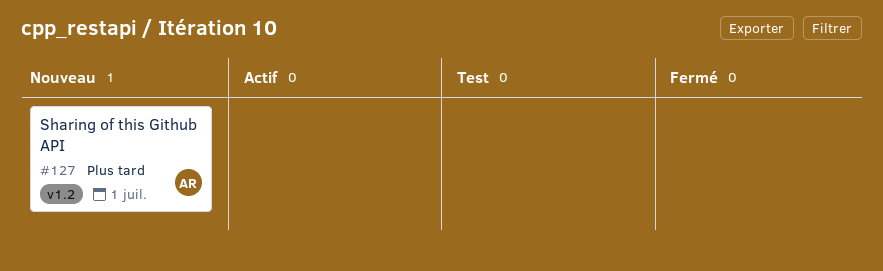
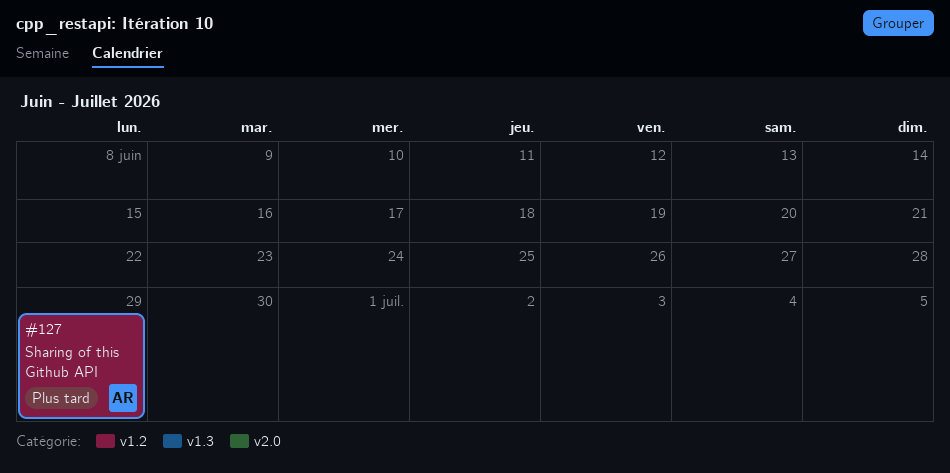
#127, due: Jul 1 -> Jun 29

